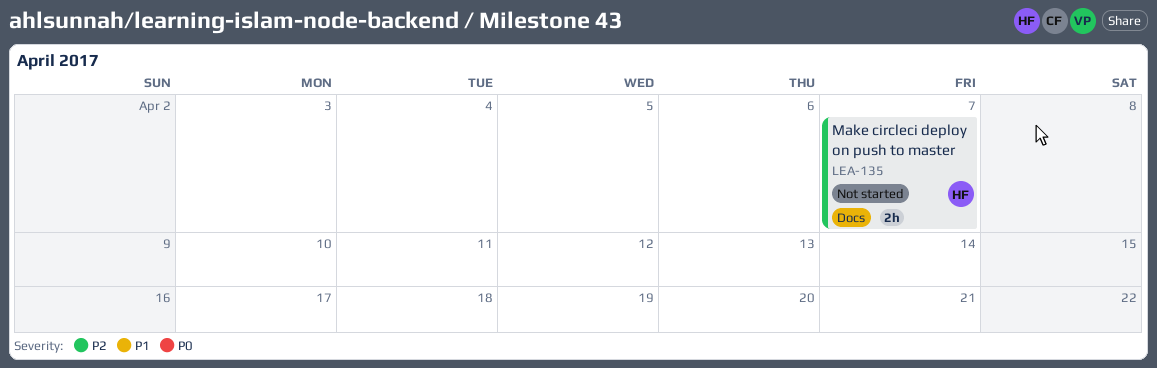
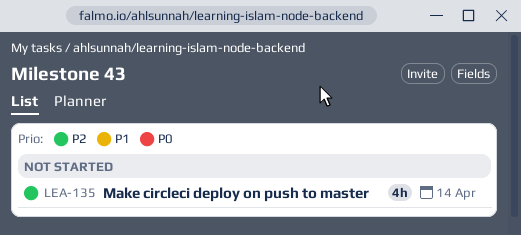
LEA-135, estimate: 2h -> 4h
LEA-135, due: Apr 7 -> Apr 14

